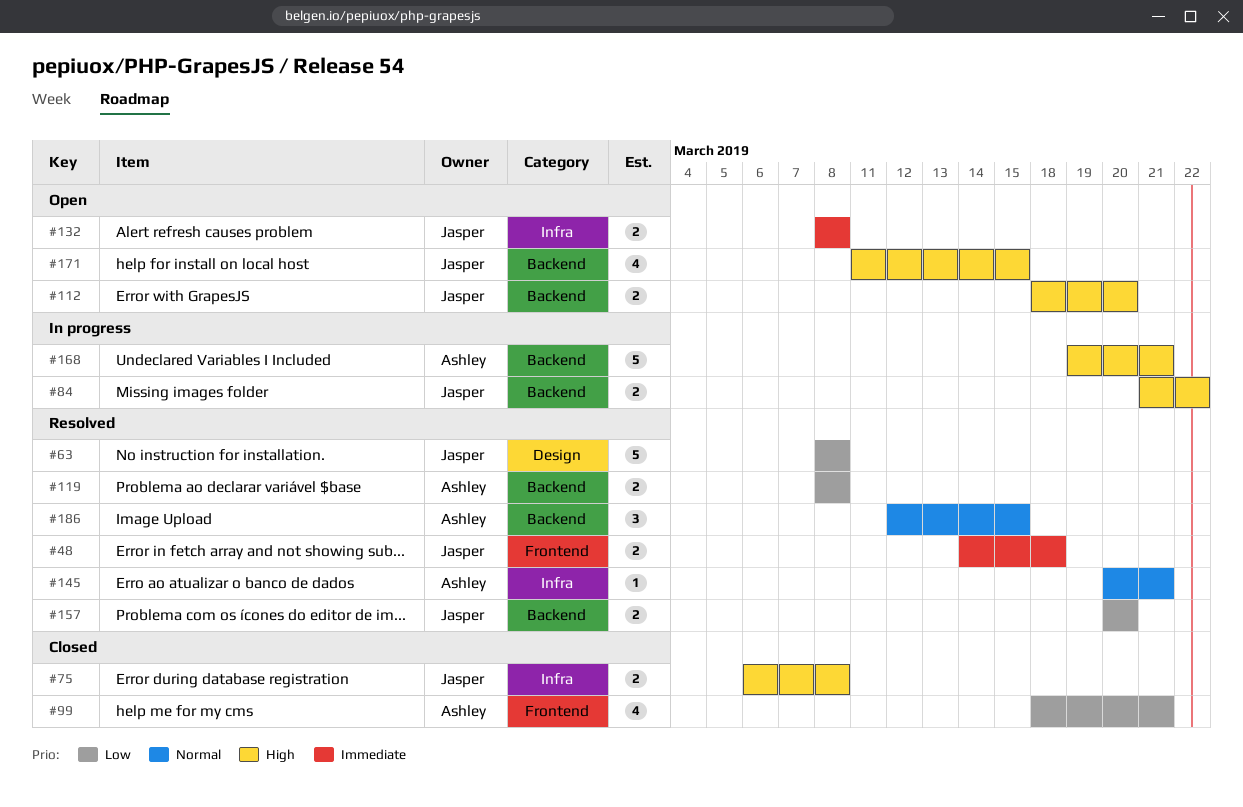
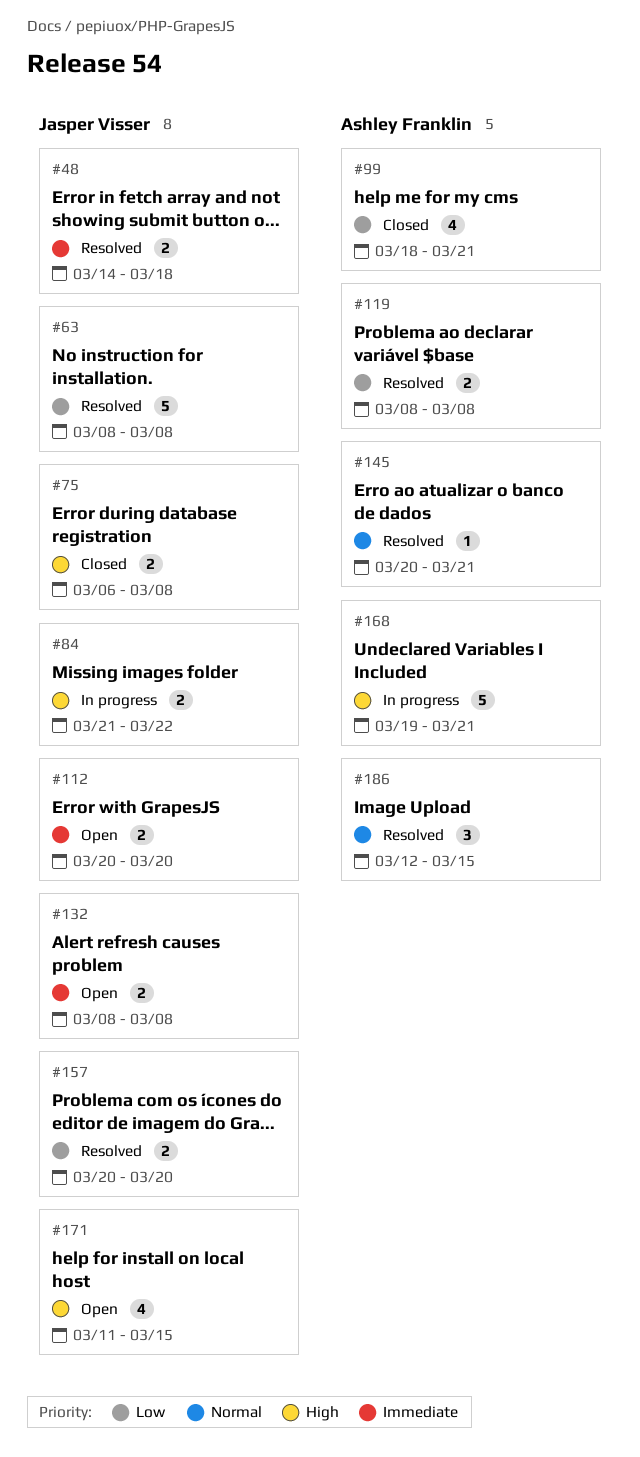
#112, priority: High -> Immediate
#112, start: Mar 18 -> Mar 20

